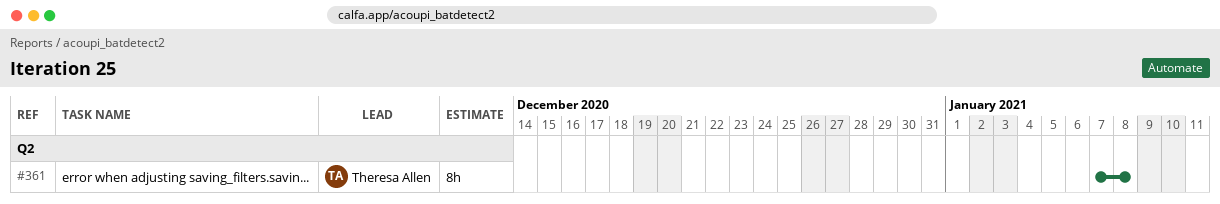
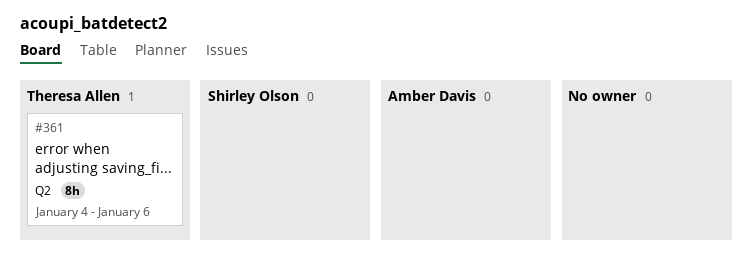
#361, start: Jan 7 -> Jan 4
#361, due: Jan 8 -> Jan 6

